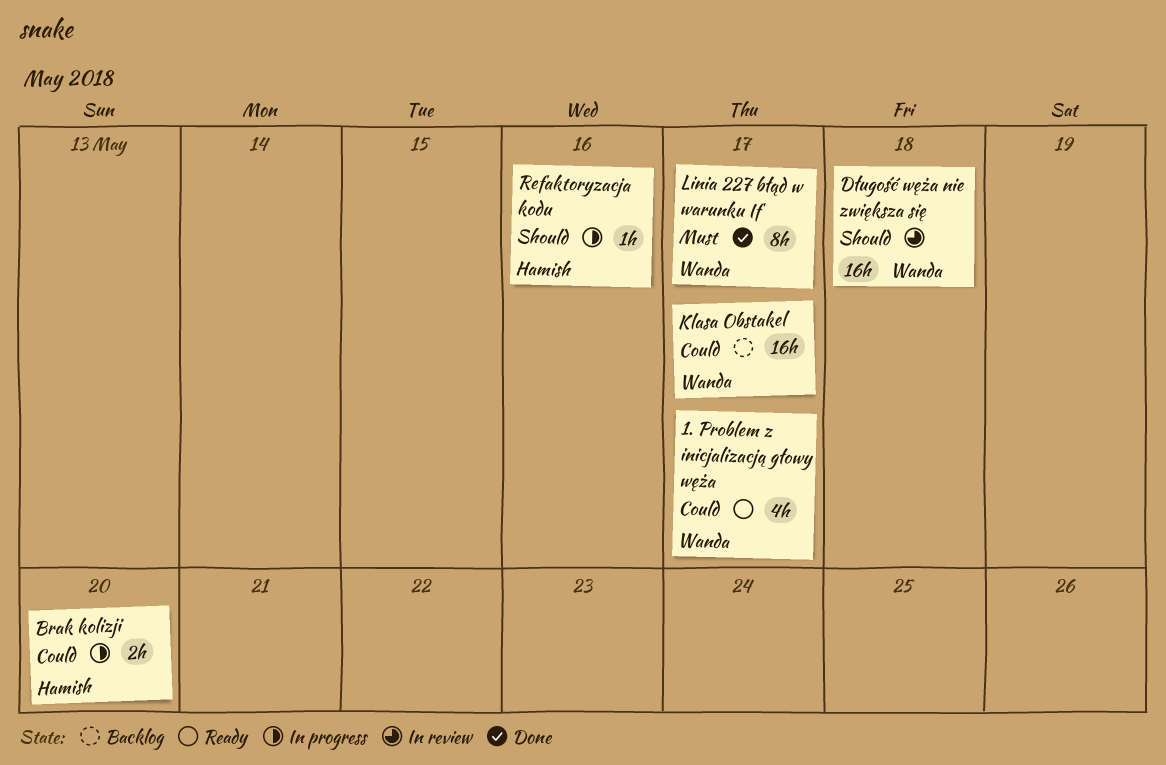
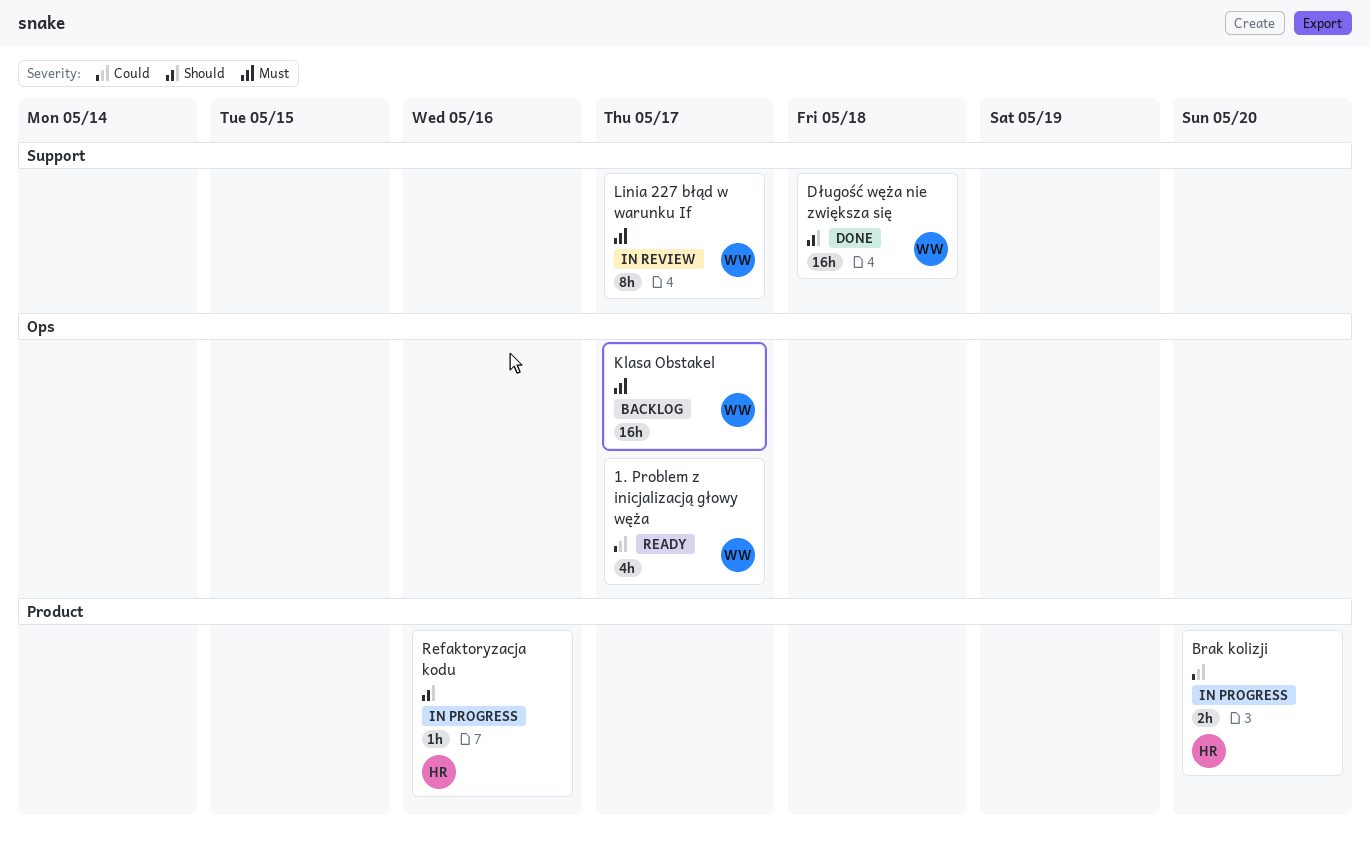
Długość węża nie zwiększa się, status: In review -> Done
Klasa Obstakel, priority: Could -> Must
Linia 227 błąd w warunku If, status: Done -> In review

